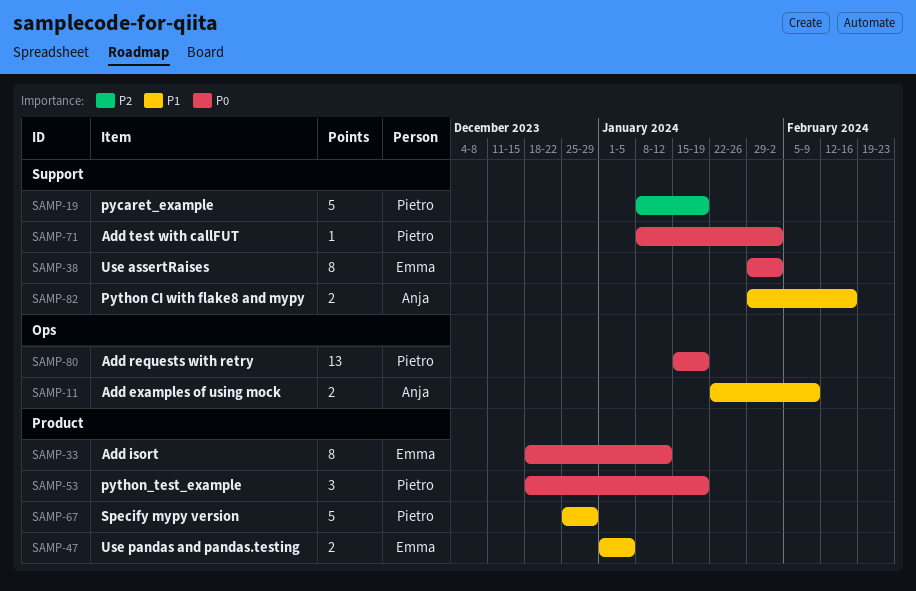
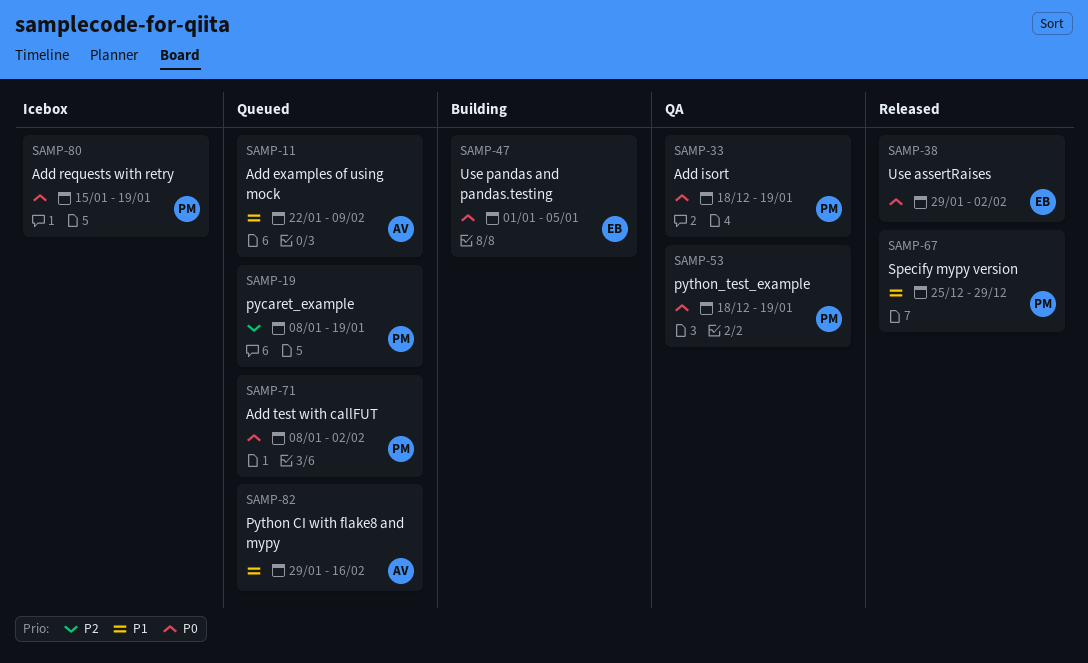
SAMP-33, owner: Emma -> Pietro
SAMP-33, due: Jan 12 -> Jan 19
SAMP-47, priority: P1 -> P0

